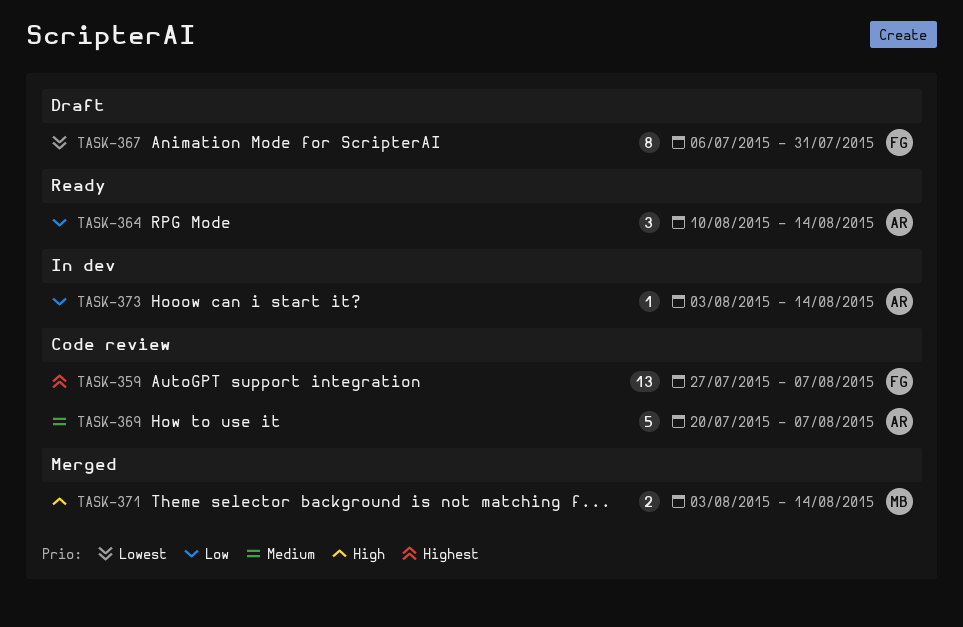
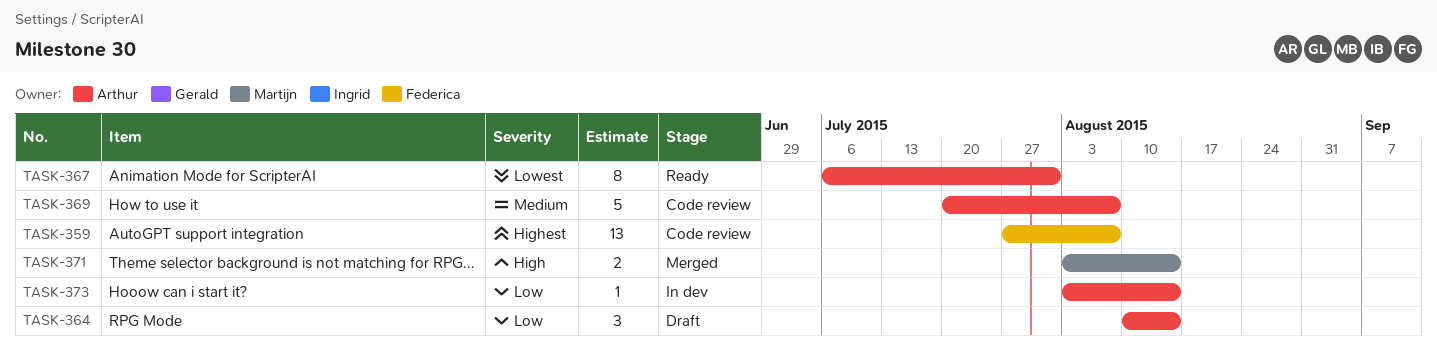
TASK-364, status: Ready -> Draft
TASK-367, status: Draft -> Ready
TASK-367, owner: Federica -> Arthur

